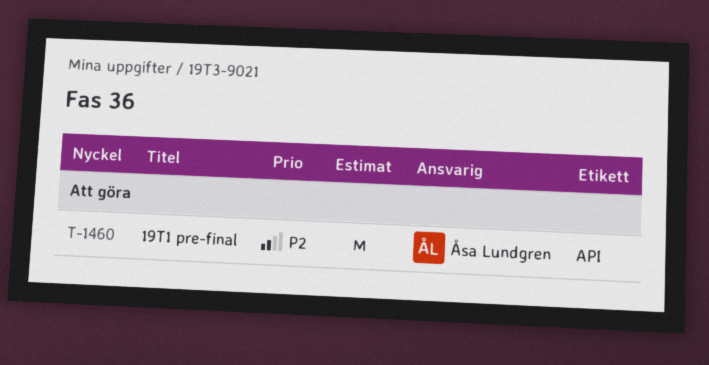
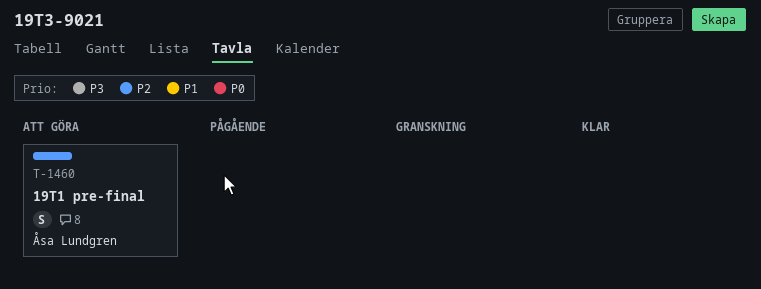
T-1460, estimate: M -> S

